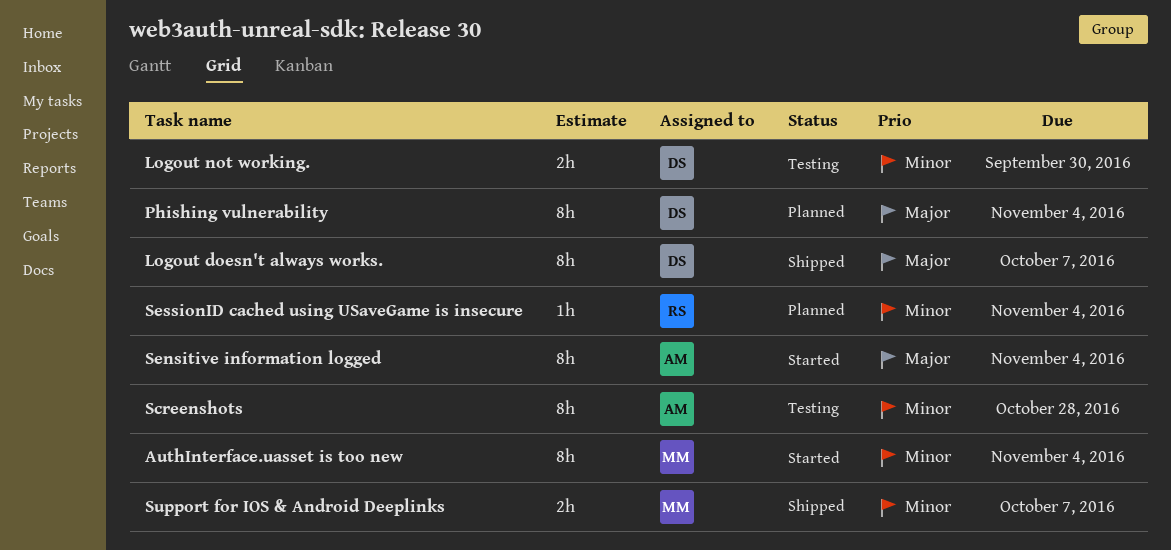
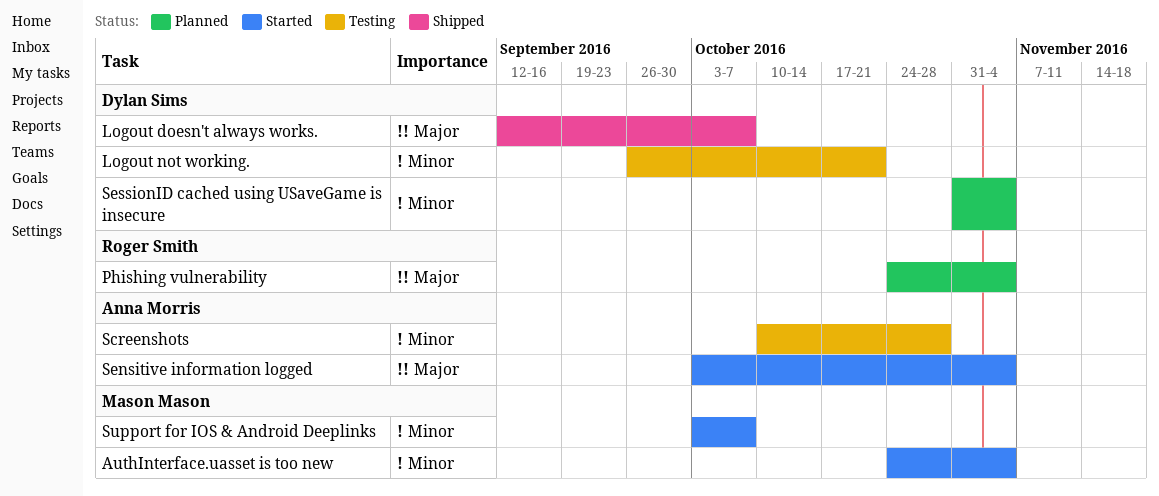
Logout not working., due: Sep 30 -> Oct 21
Phishing vulnerability, owner: Dylan Sims -> Roger Smith
SessionID cached using USaveGame is insecure, owner: Roger Smith -> Dylan Sims
Support for IOS & Android Deeplinks, status: Shipped -> Started

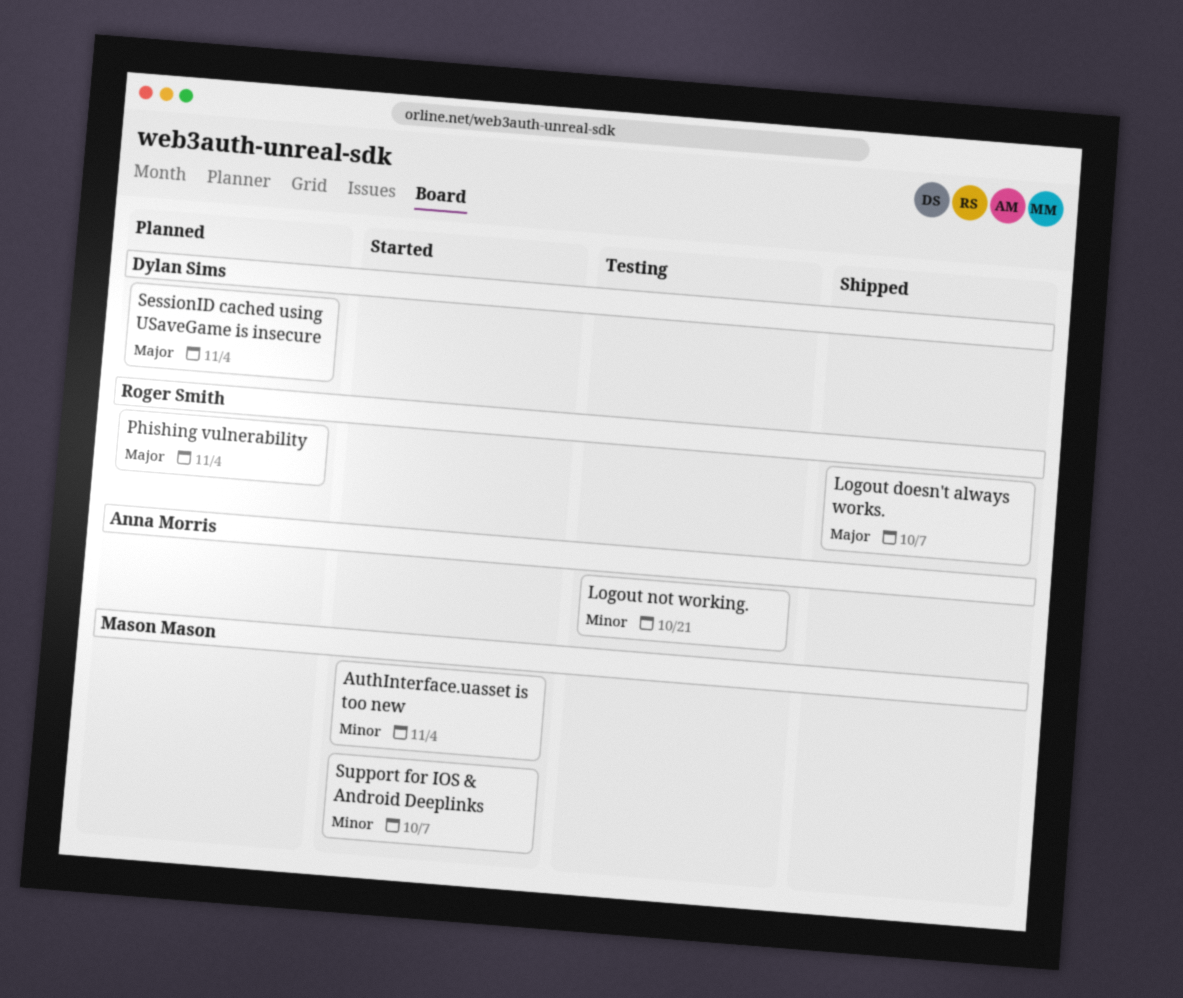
Logout doesn't always works., owner: Dylan Sims -> Roger Smith
Logout not working., owner: Dylan Sims -> Anna Morris
Screenshots: present -> none
Sensitive information logged: present -> none
SessionID cached using USaveGame is insecure, priority: Minor -> Major

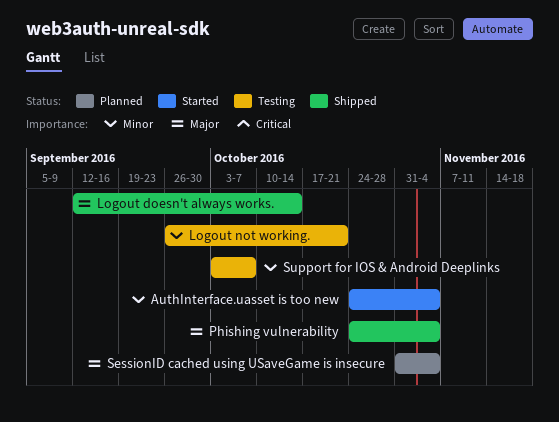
Logout doesn't always works., due: Oct 7 -> Oct 14
Phishing vulnerability, status: Planned -> Shipped
Support for IOS & Android Deeplinks, status: Started -> Testing

